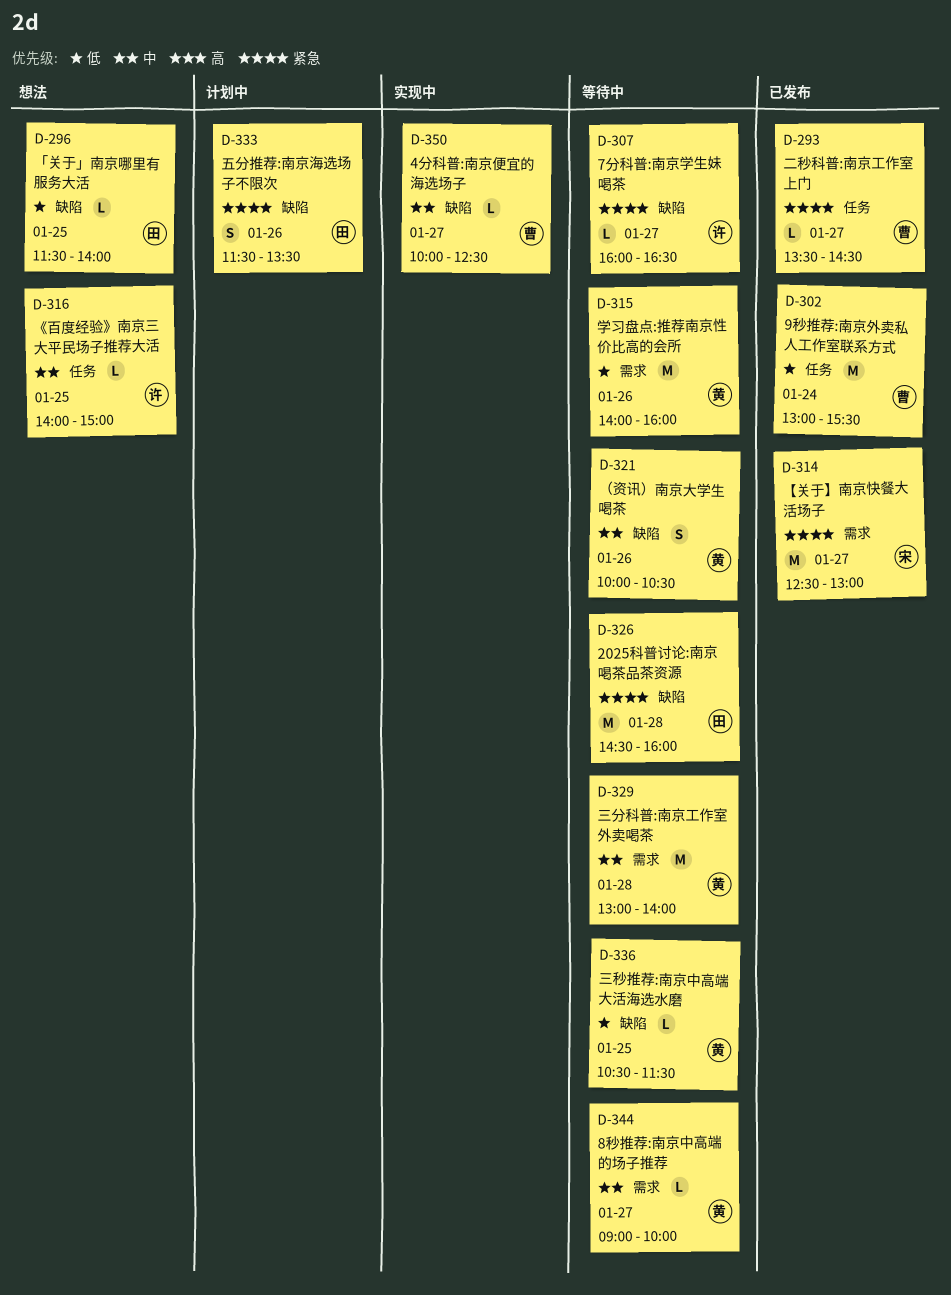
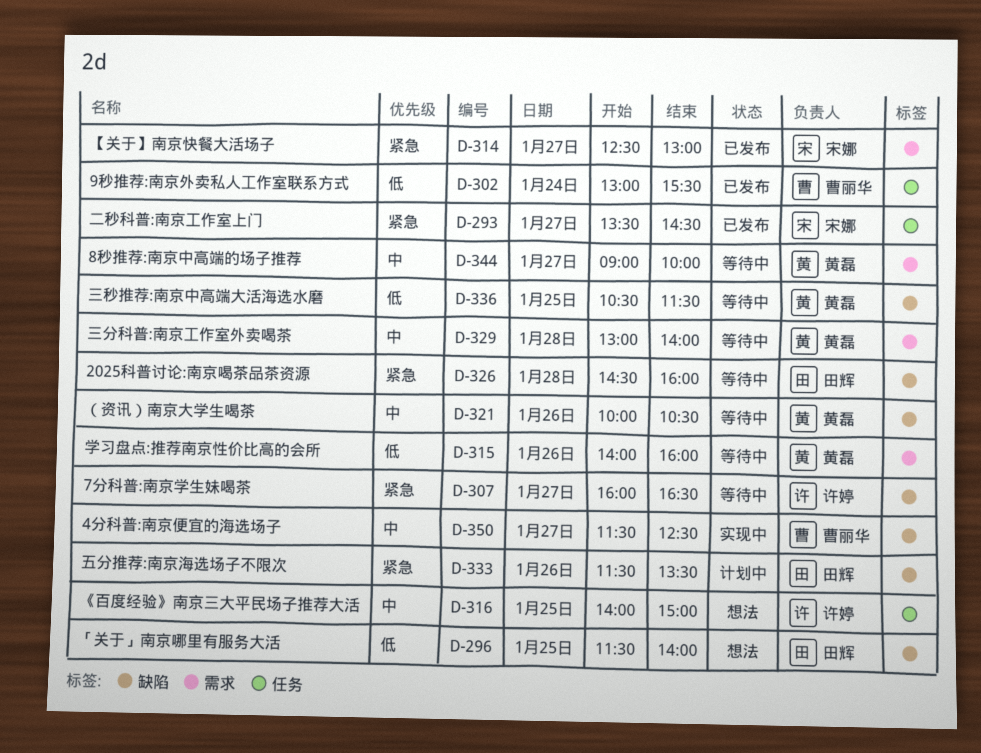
D-293, owner: 曹丽华 -> 宋娜
D-350, begins: 10:00 -> 11:30

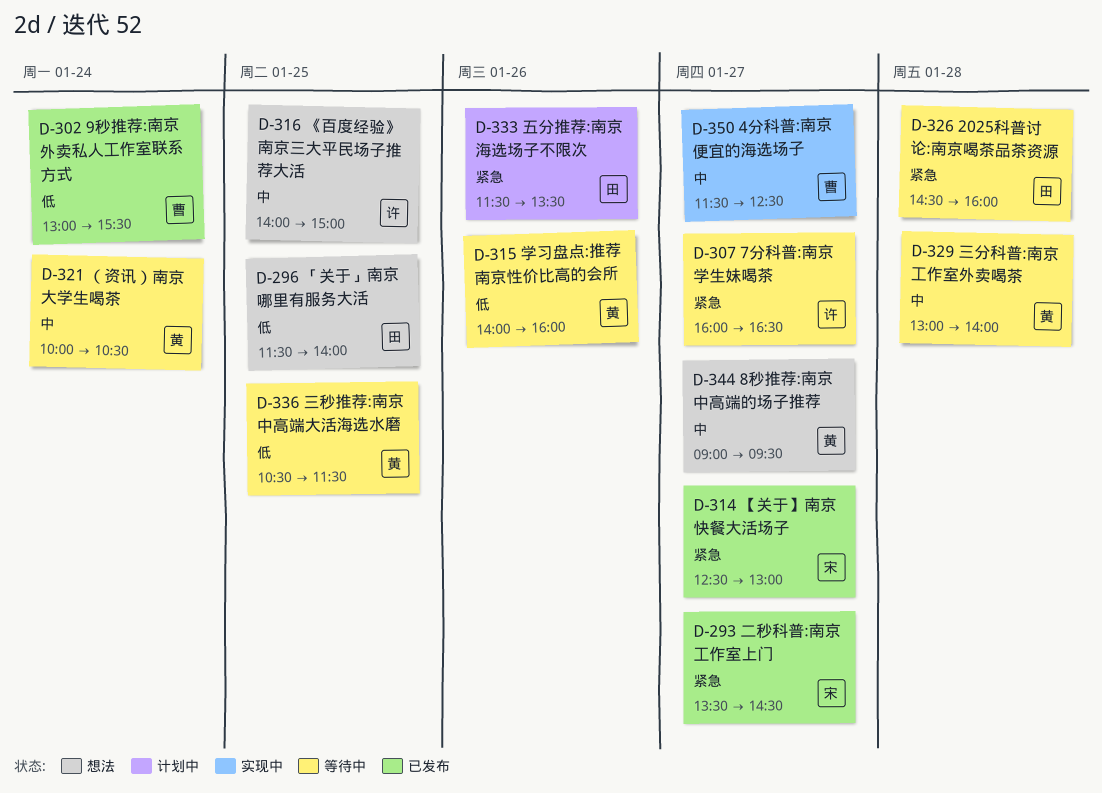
D-321, day: Jan 26 -> Jan 24
D-344, status: 等待中 -> 想法
D-344, ends: 10:00 -> 09:30

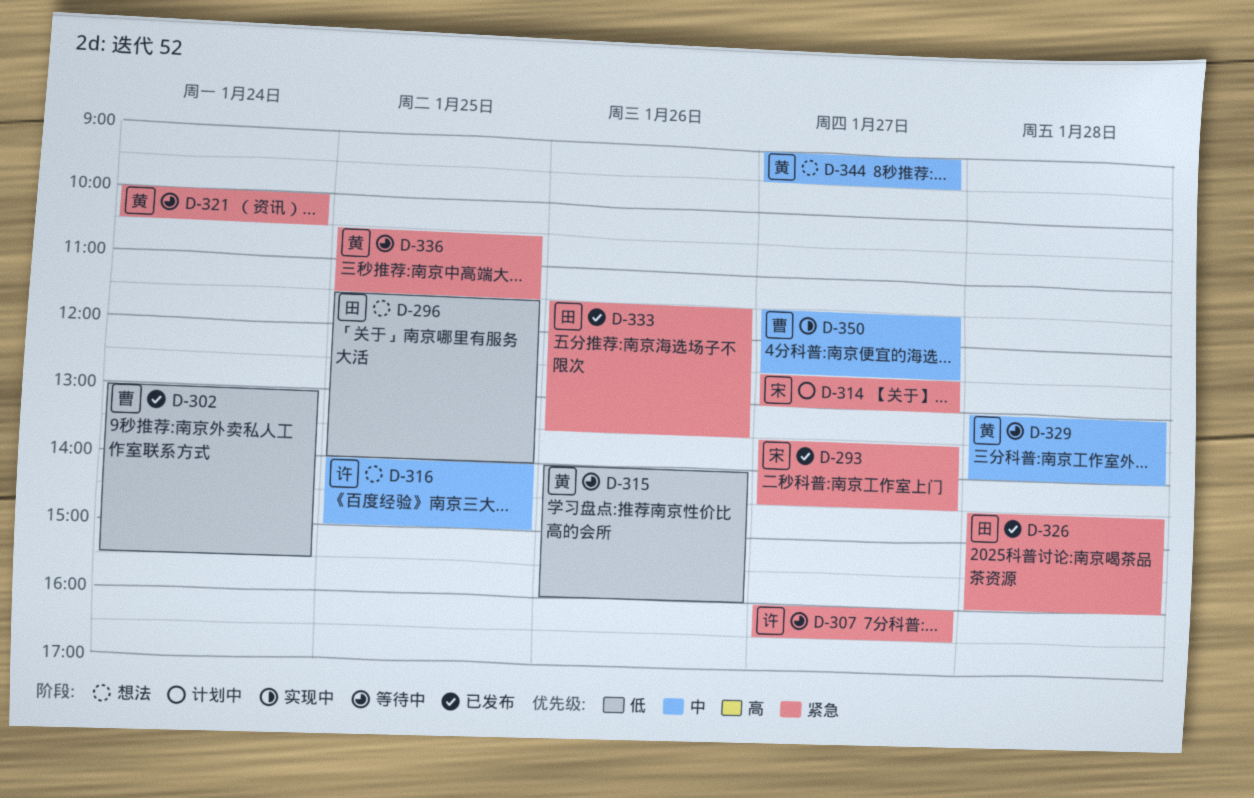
D-314, status: 已发布 -> 计划中
D-321, priority: 中 -> 紧急
D-326, status: 等待中 -> 已发布
D-333, status: 计划中 -> 已发布
D-336, priority: 低 -> 紧急

